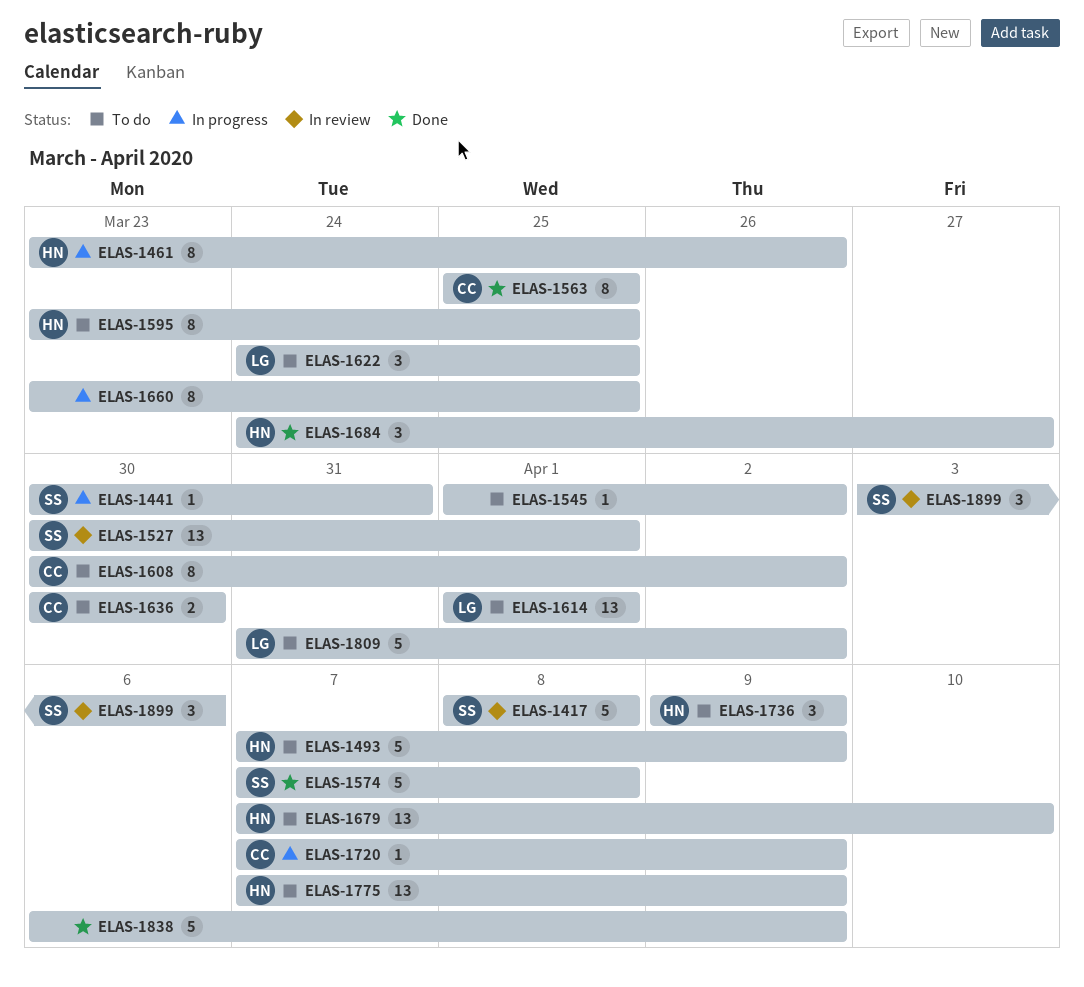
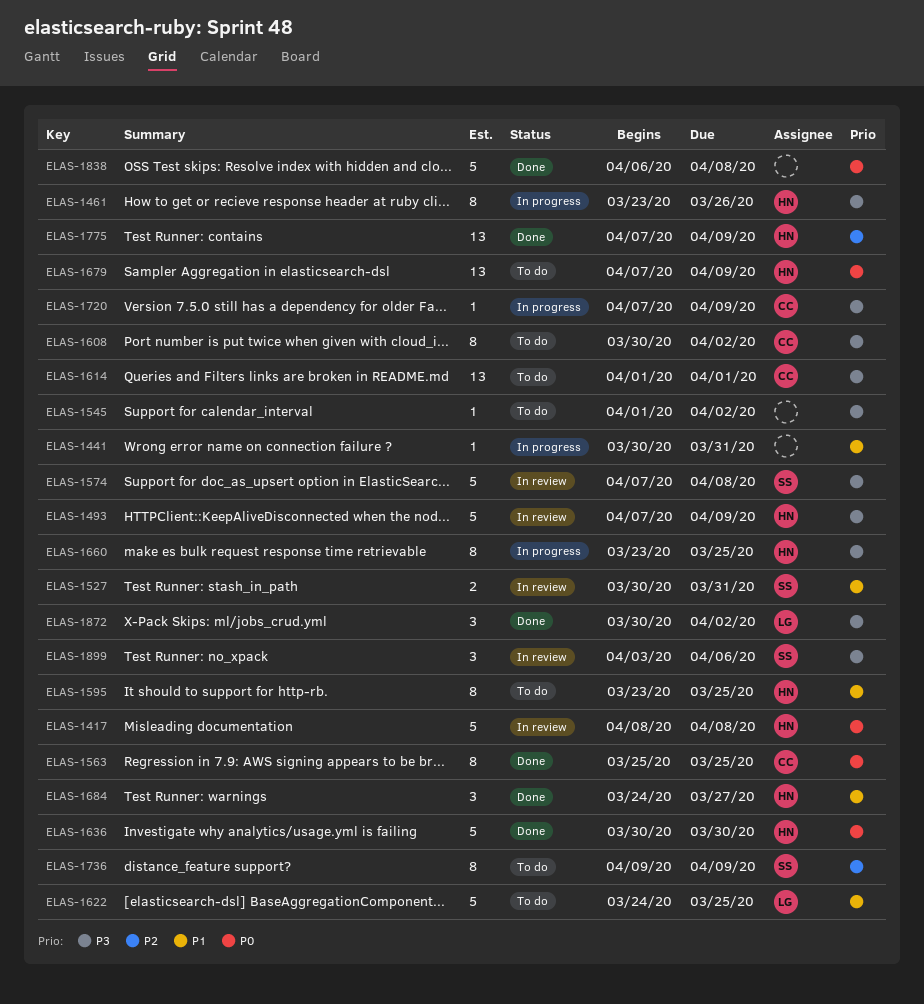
ELAS-1417, owner: SS -> HN
ELAS-1441, owner: SS -> none
ELAS-1493, status: To do -> In review
ELAS-1527, estimate: 13 -> 2
ELAS-1527, due: Apr 1 -> Mar 31
ELAS-1574, status: Done -> In review
ELAS-1614, owner: LG -> CC
ELAS-1622, estimate: 3 -> 5
ELAS-1636, status: To do -> Done
ELAS-1636, owner: CC -> HN
ELAS-1636, estimate: 2 -> 5
ELAS-1660, owner: none -> HN
ELAS-1679, due: Apr 10 -> Apr 9
ELAS-1736, owner: HN -> SS
ELAS-1736, estimate: 3 -> 8
ELAS-1775, status: To do -> Done
ELAS-1809: present -> none
ELAS-1838, due: Apr 9 -> Apr 8
ELAS-1872: none -> present

